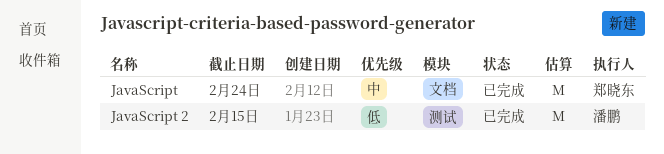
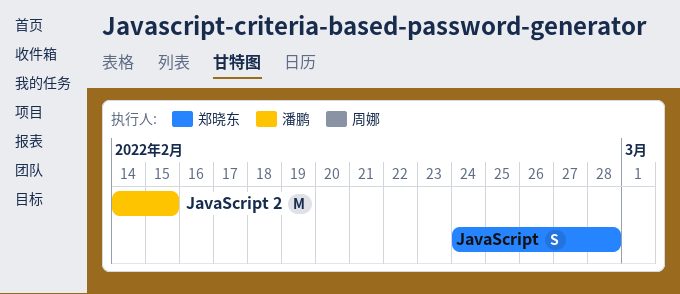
JavaScript, estimate: M -> S
JavaScript, due: Feb 24 -> Feb 28

